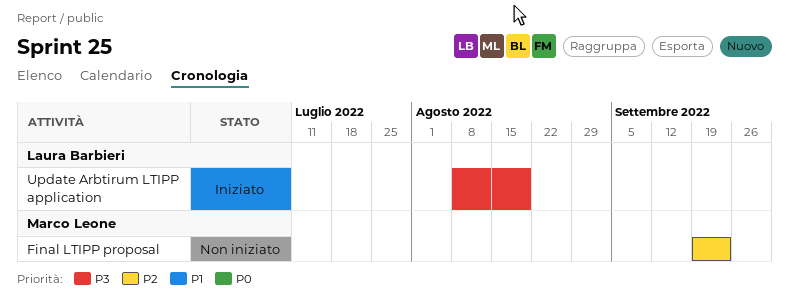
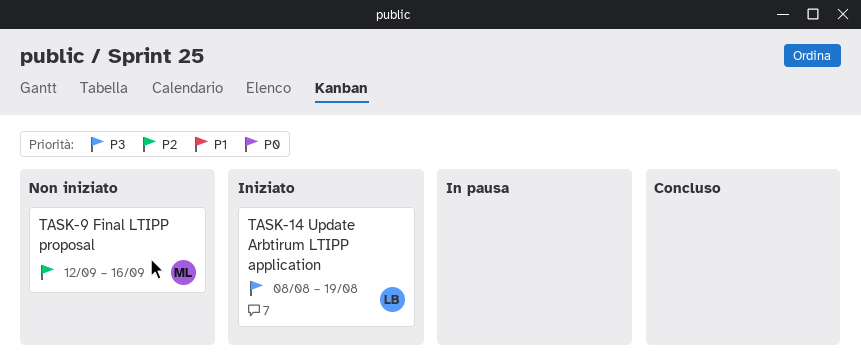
Final LTIPP proposal, start: Sep 19 -> Sep 12
Final LTIPP proposal, due: Sep 23 -> Sep 16

